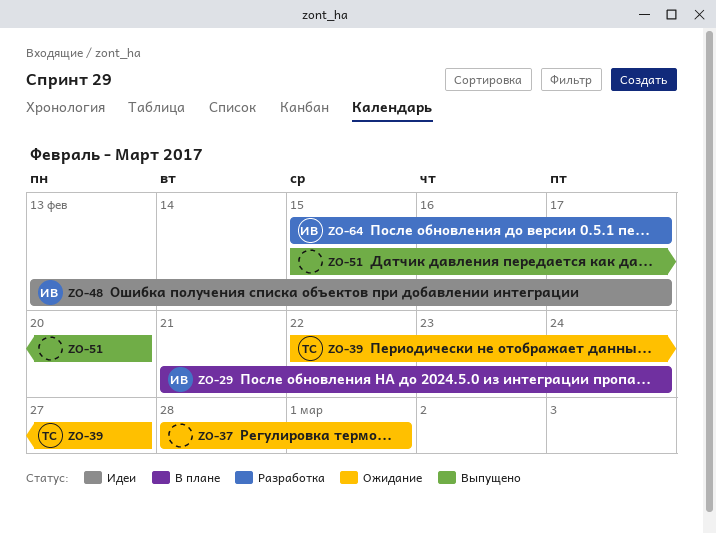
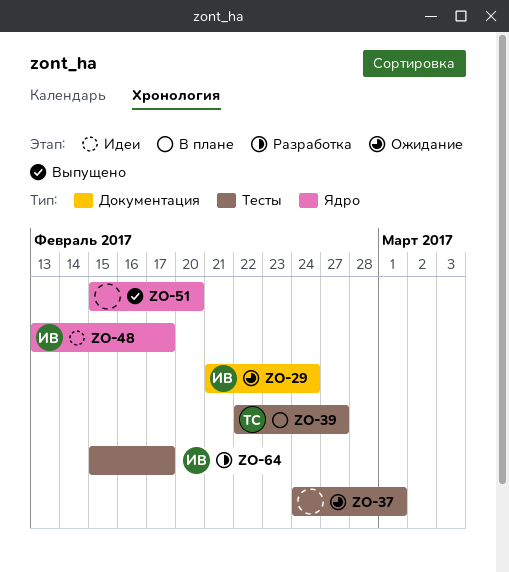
ZO-29, status: В плане -> Ожидание
ZO-37, start: Feb 28 -> Feb 24
ZO-39, status: Ожидание -> В плане

